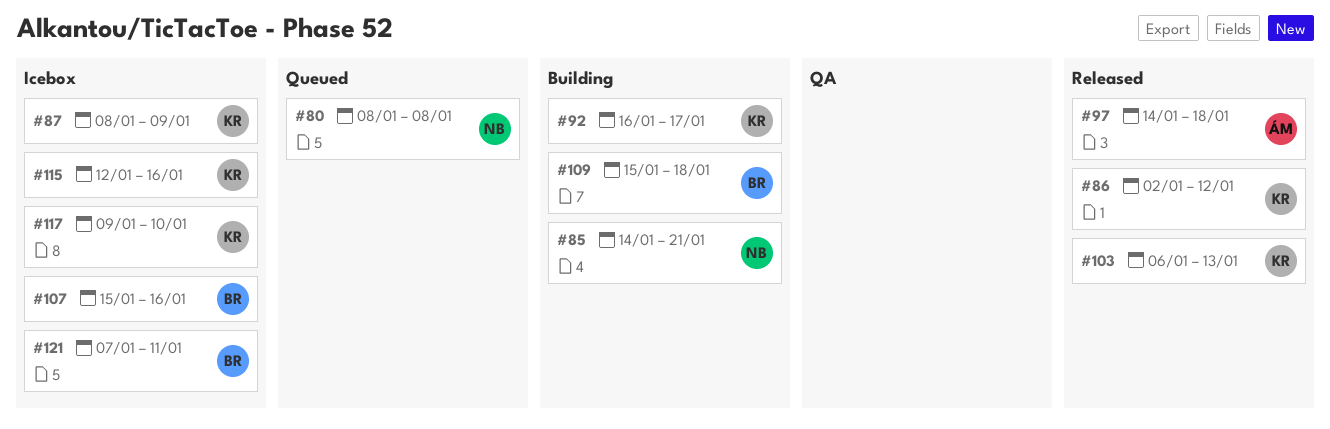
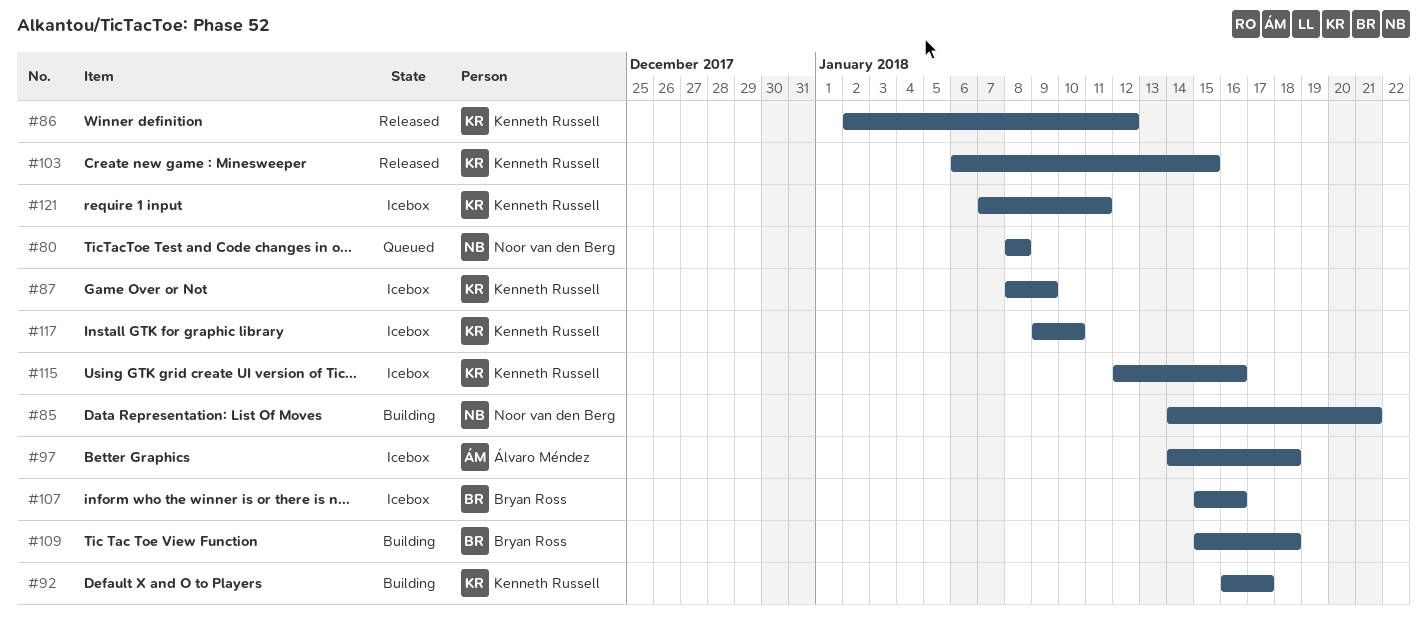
#97, status: Released -> Icebox
#103, due: Jan 13 -> Jan 15
#121, owner: Bryan Ross -> Kenneth Russell

